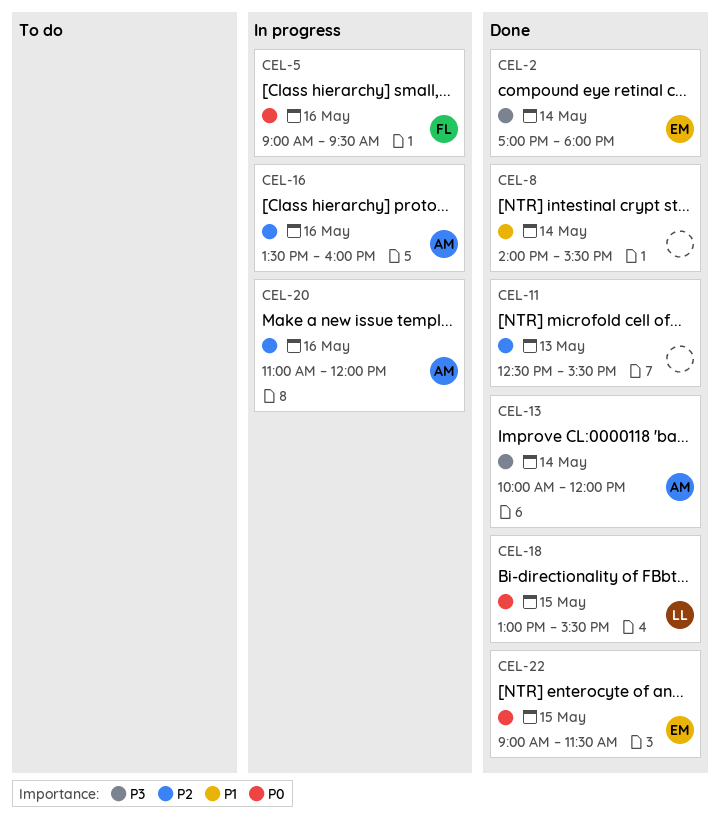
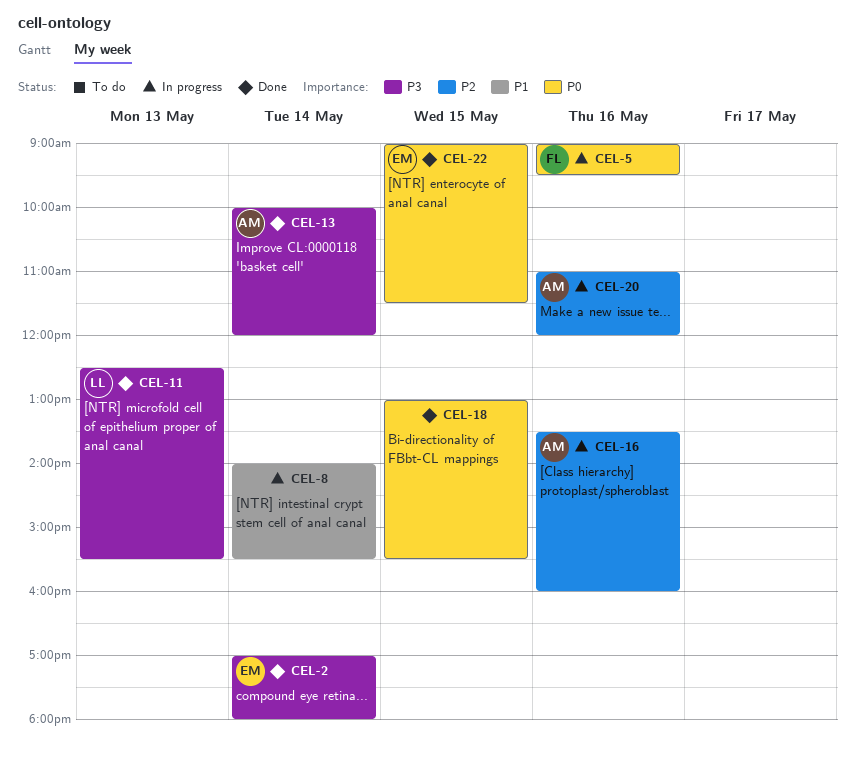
CEL-8, status: Done -> In progress
CEL-11, owner: none -> LL
CEL-11, priority: P2 -> P3
CEL-18, owner: LL -> none

